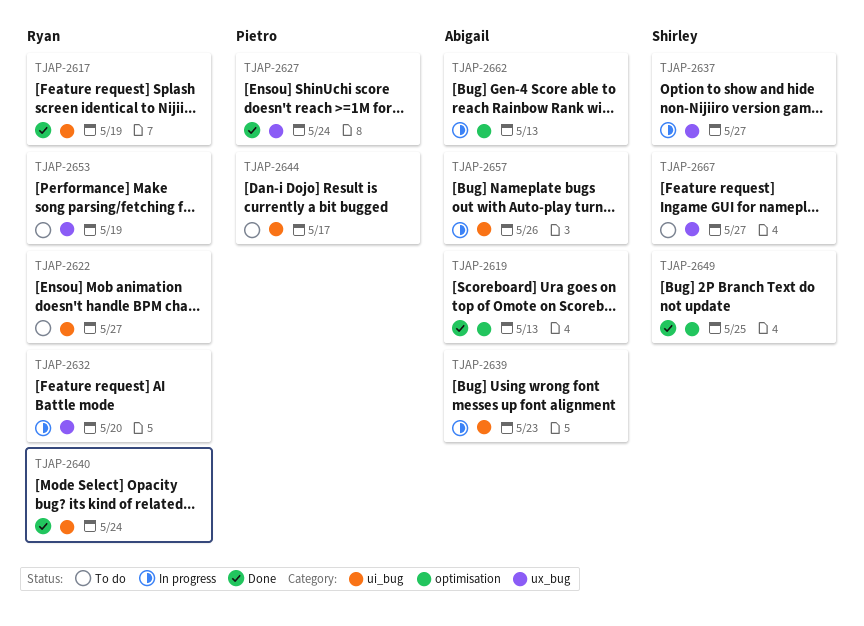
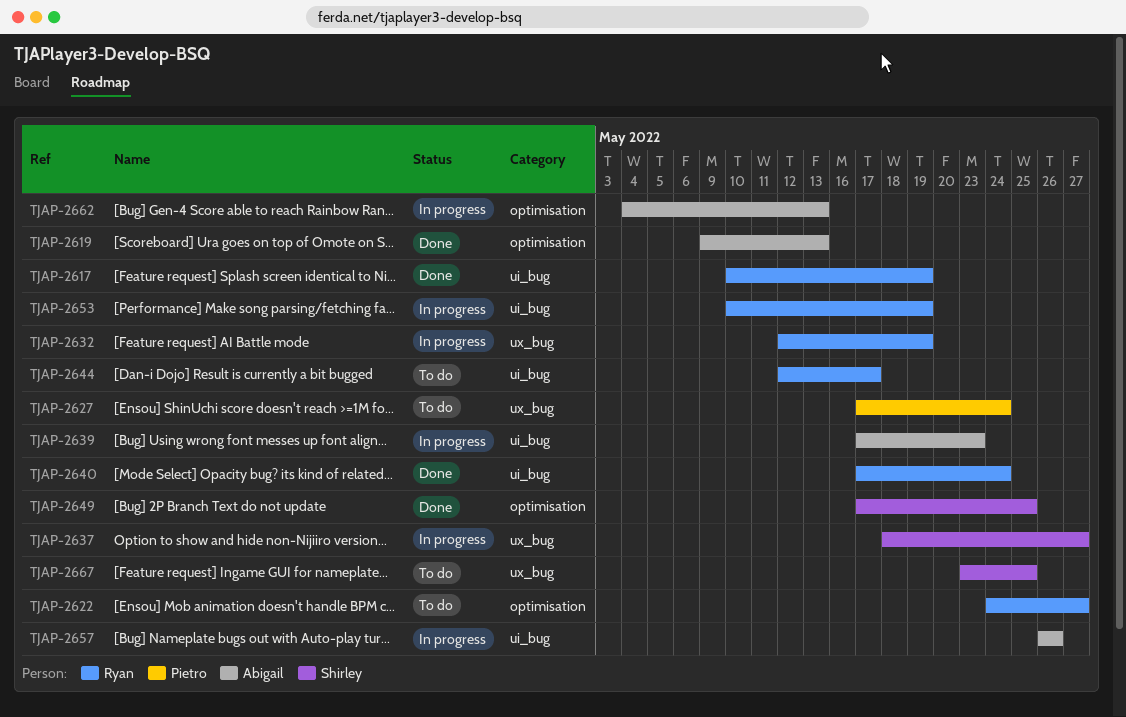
TJAP-2622, label: ui_bug -> optimisation
TJAP-2627, status: Done -> To do
TJAP-2632, due: May 20 -> May 19
TJAP-2644, owner: Pietro -> Ryan
TJAP-2653, status: To do -> In progress
TJAP-2653, label: ux_bug -> ui_bug
TJAP-2667, due: May 27 -> May 25

